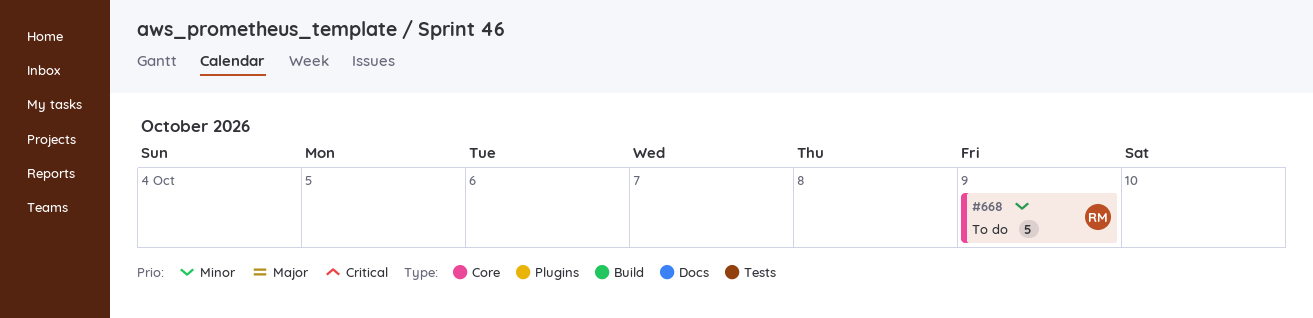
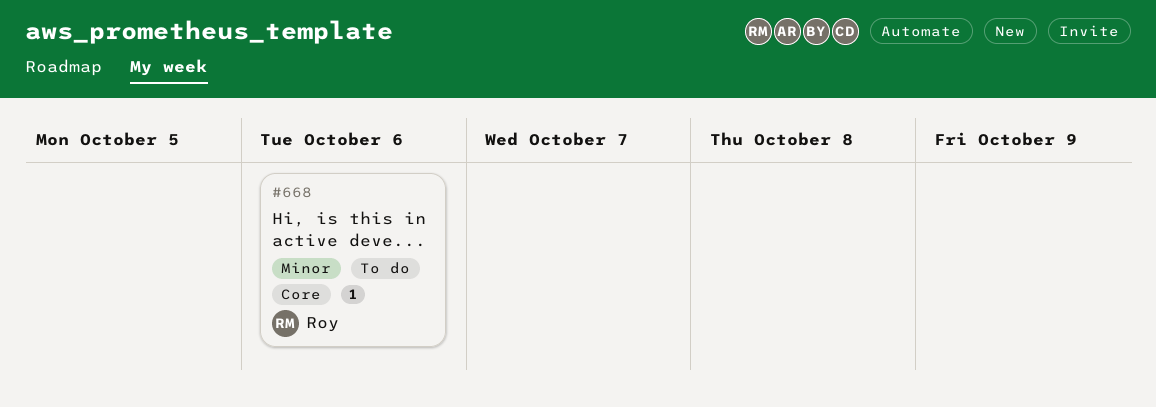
#668, estimate: 5 -> 1
#668, due: Oct 9 -> Oct 6

